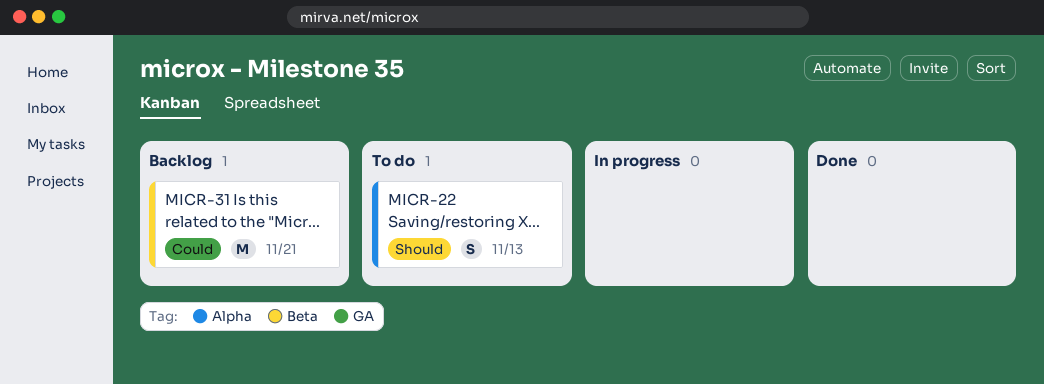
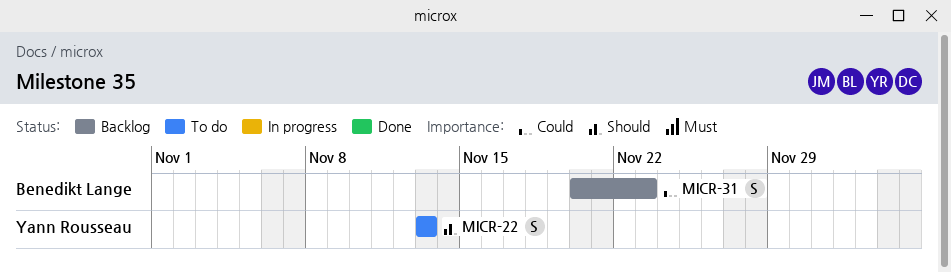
MICR-31, estimate: M -> S
MICR-31, due: Nov 21 -> Nov 23

